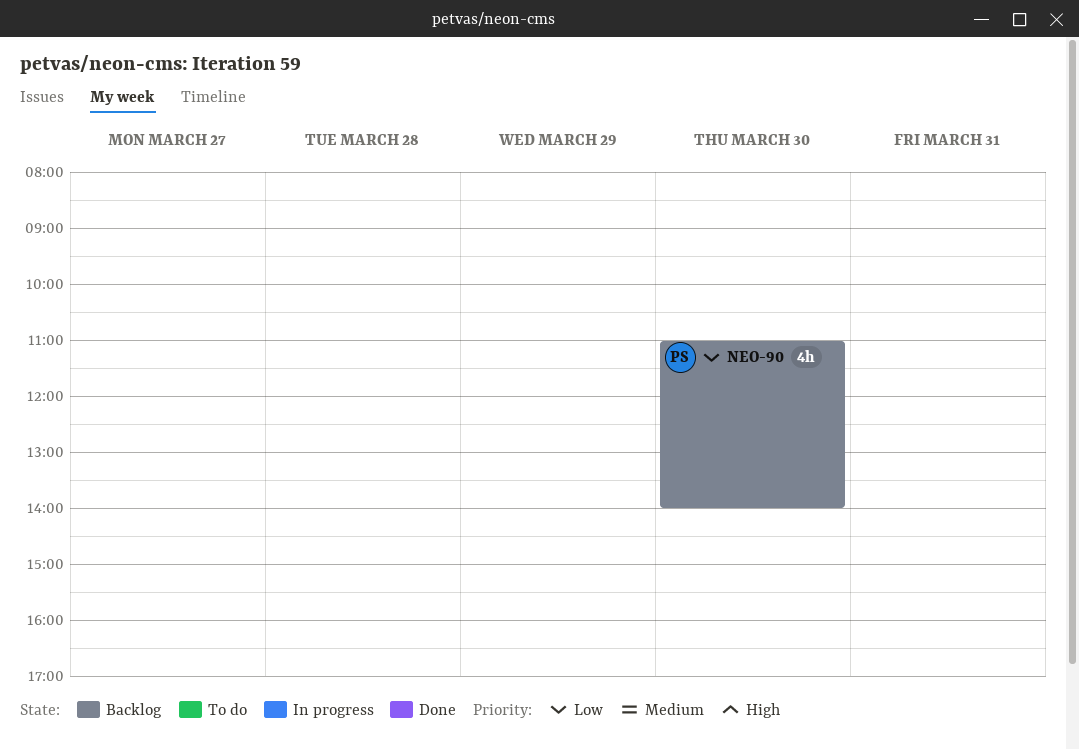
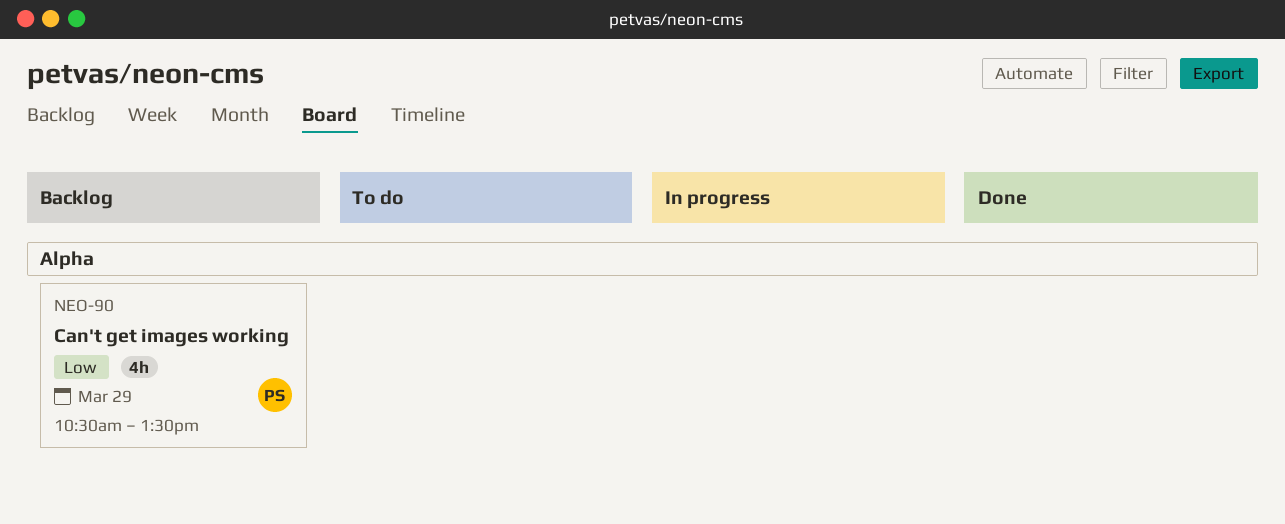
NEO-90, day: Mar 30 -> Mar 29
NEO-90, begins: 11:00 -> 10:30
NEO-90, ends: 14:00 -> 13:30

